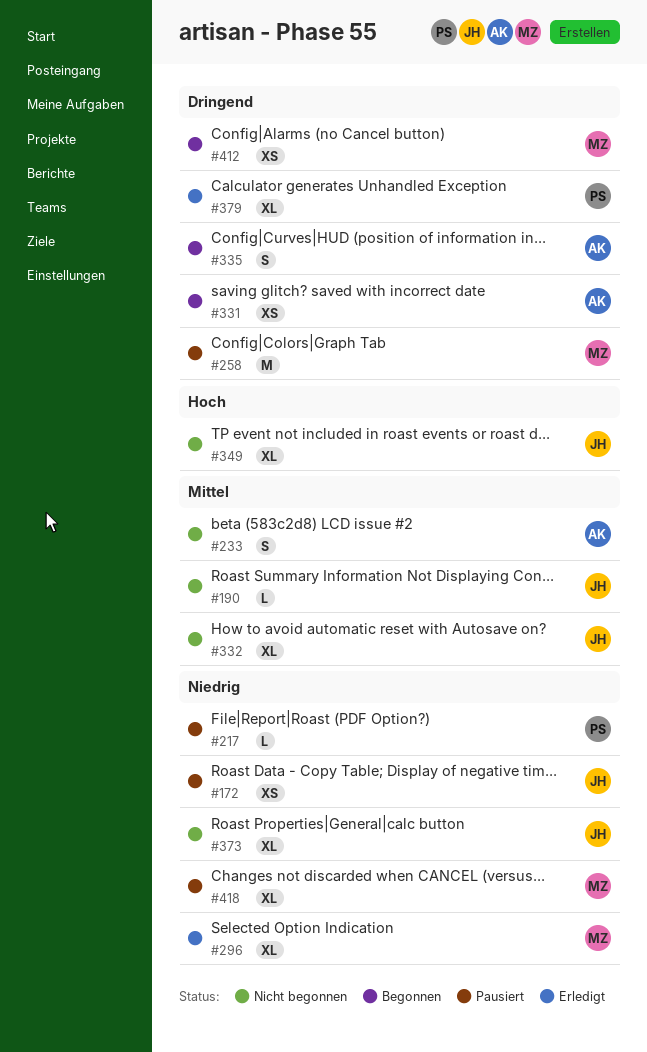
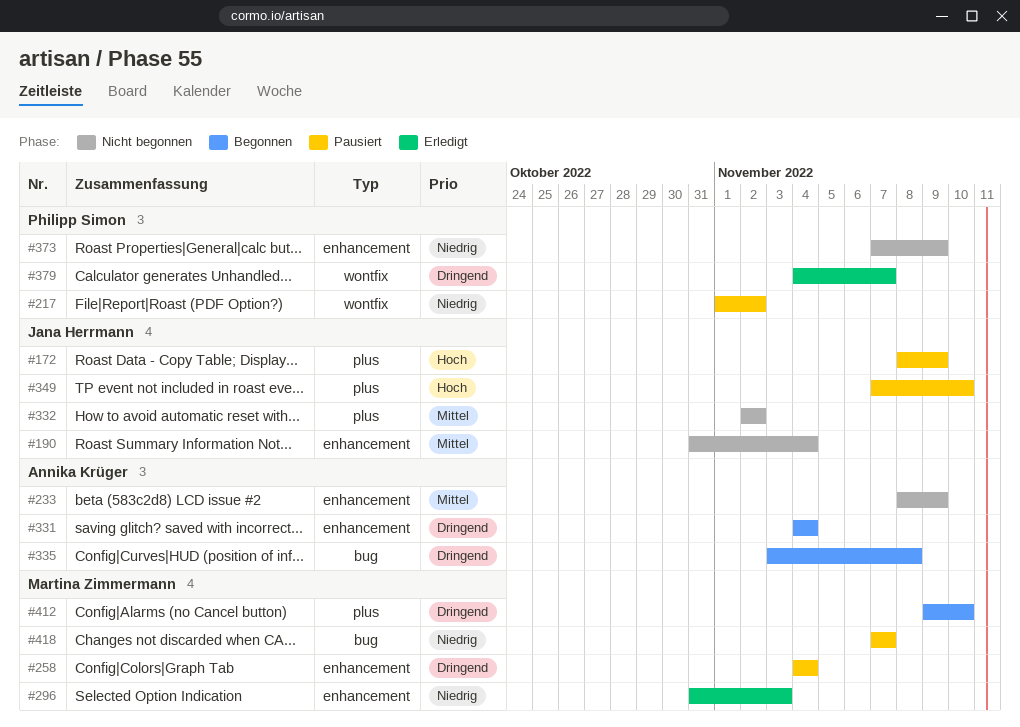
#172, priority: Niedrig -> Hoch
#349, status: Nicht begonnen -> Pausiert
#373, owner: Jana Herrmann -> Philipp Simon

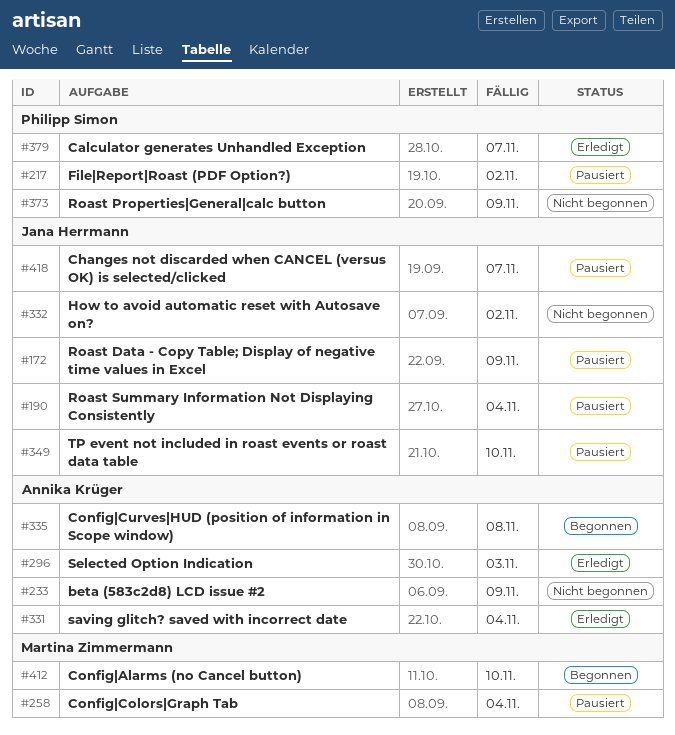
#190, status: Nicht begonnen -> Pausiert
#296, owner: Martina Zimmermann -> Annika Krüger
#331, status: Begonnen -> Erledigt
#418, owner: Martina Zimmermann -> Jana Herrmann

